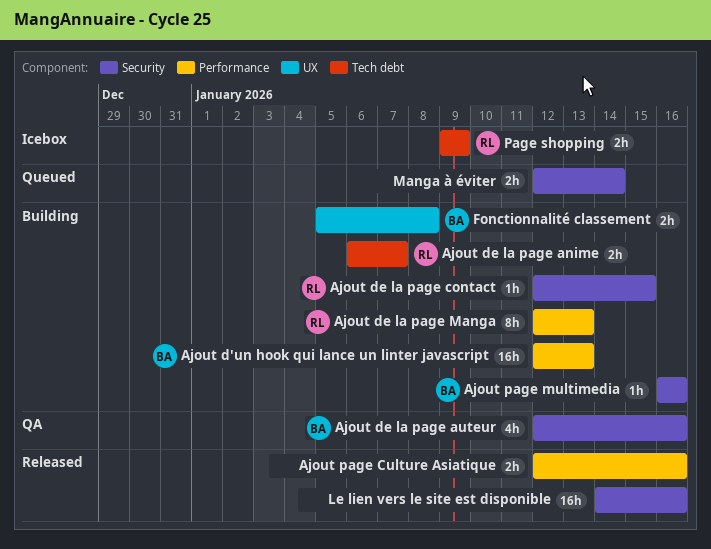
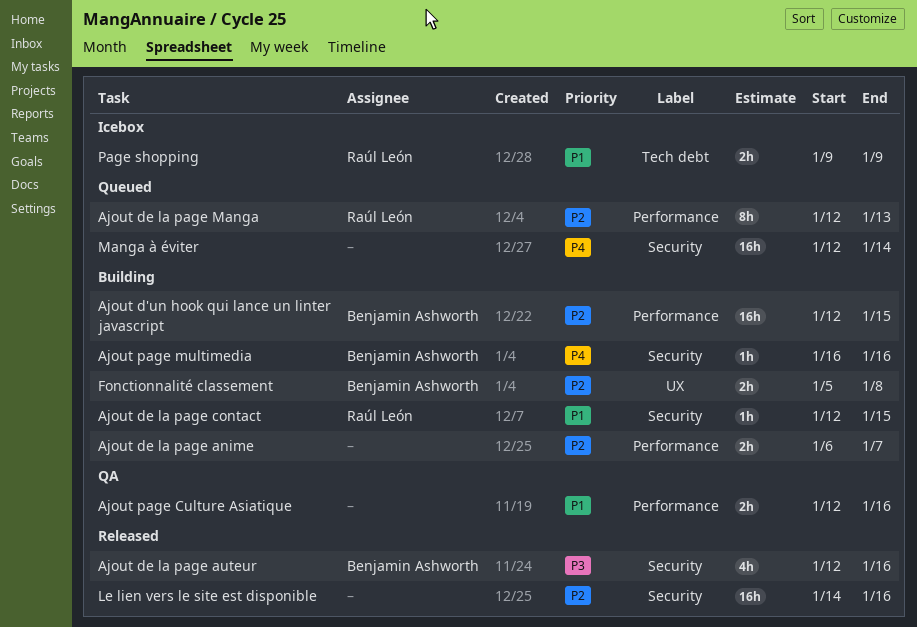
Ajout d'un hook qui lance un linter javascript, due: Jan 13 -> Jan 15
Ajout de la page anime, owner: Raúl León -> none
Ajout de la page anime, label: Tech debt -> Performance
Ajout de la page auteur, status: QA -> Released
Ajout de la page Manga, status: Building -> Queued
Ajout page Culture Asiatique, status: Released -> QA
Manga à éviter, estimate: 2h -> 16h

